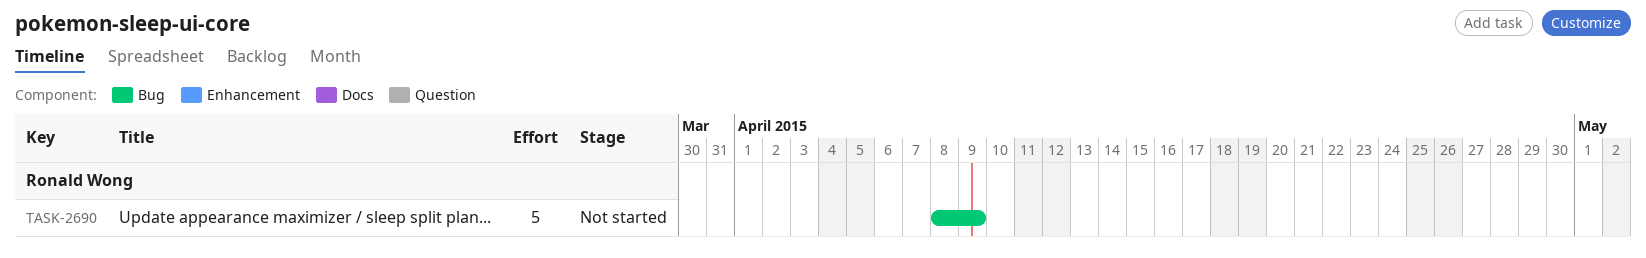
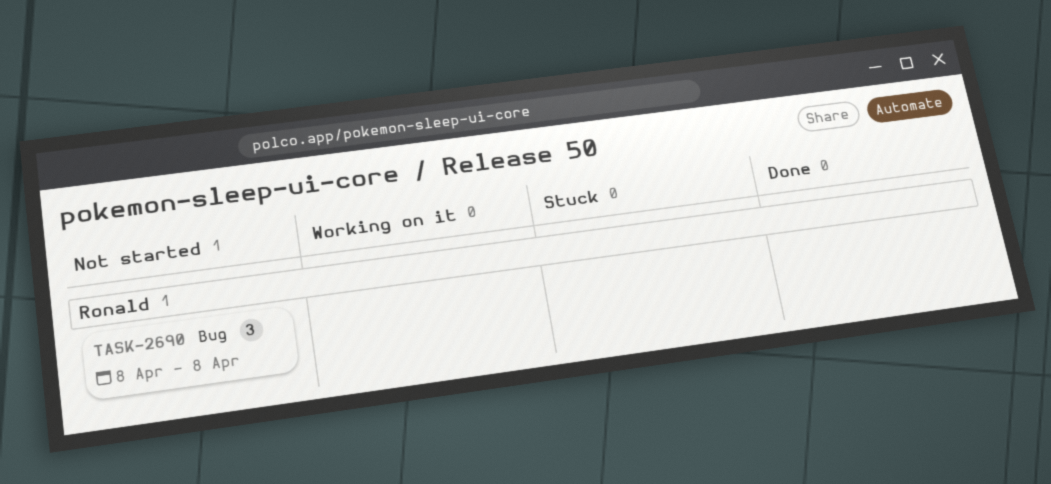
TASK-2690, estimate: 5 -> 3
TASK-2690, due: Apr 9 -> Apr 8

